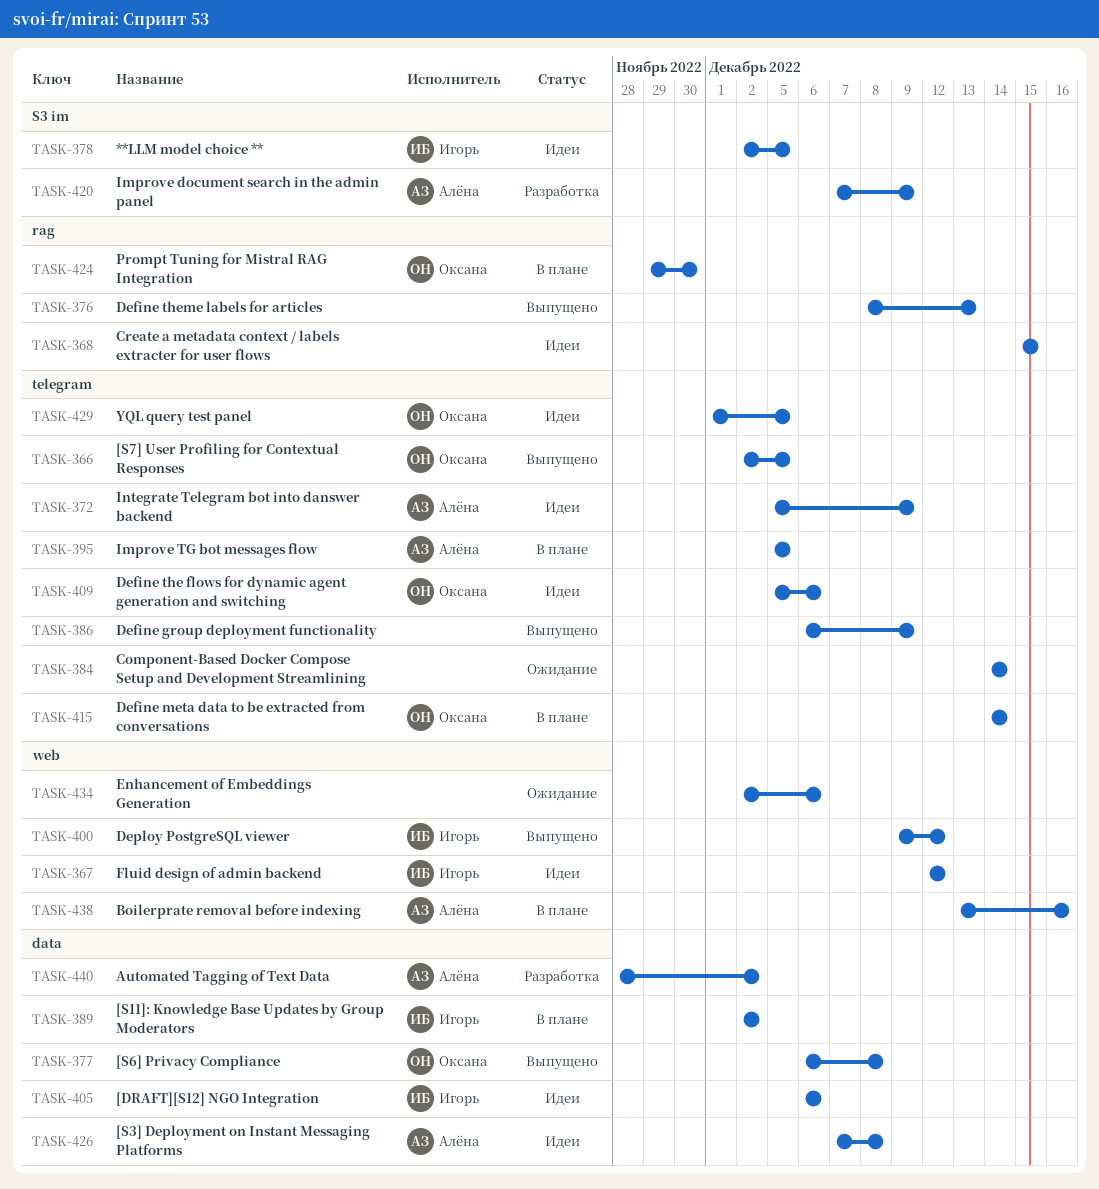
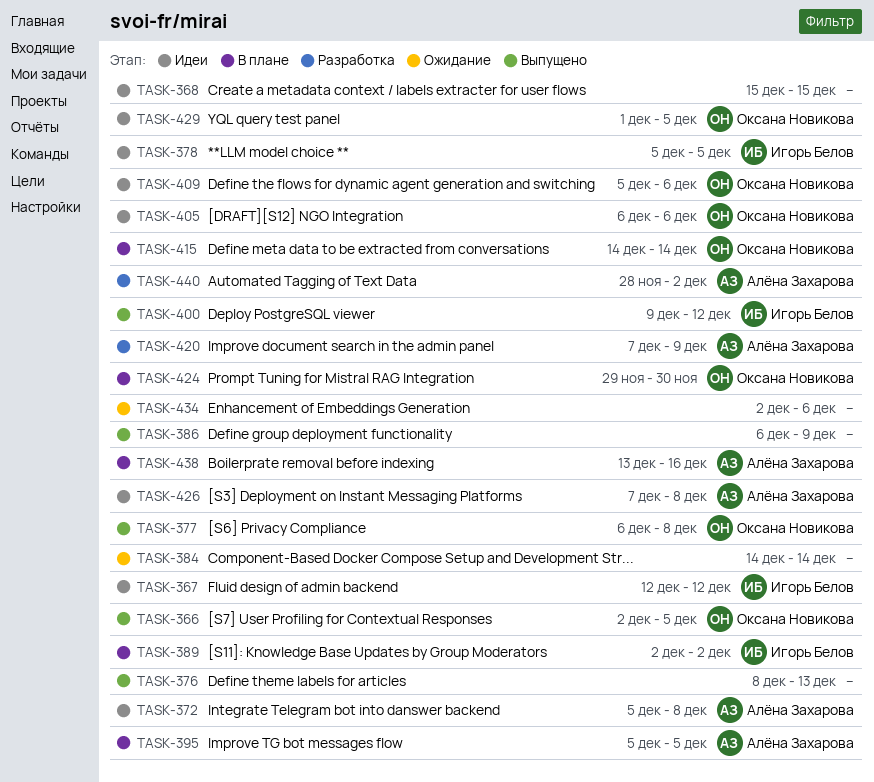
TASK-372, due: Dec 9 -> Dec 8
TASK-378, start: Dec 2 -> Dec 5
TASK-405, owner: Игорь Белов -> Оксана Новикова

